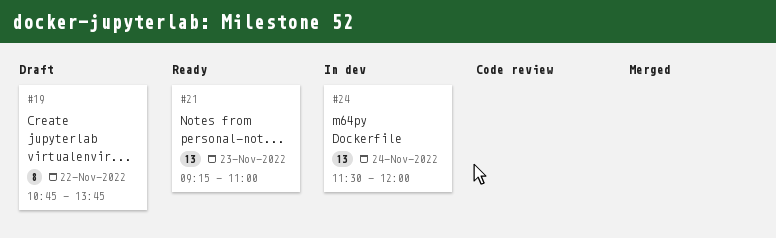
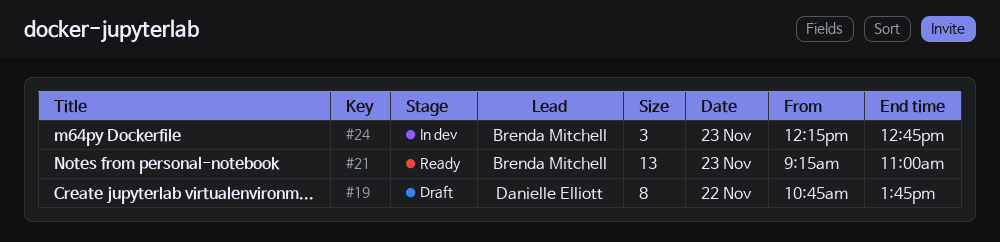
#24, estimate: 13 -> 3
#24, day: Nov 24 -> Nov 23
#24, begins: 11:30 -> 12:15
#24, ends: 12:00 -> 12:45

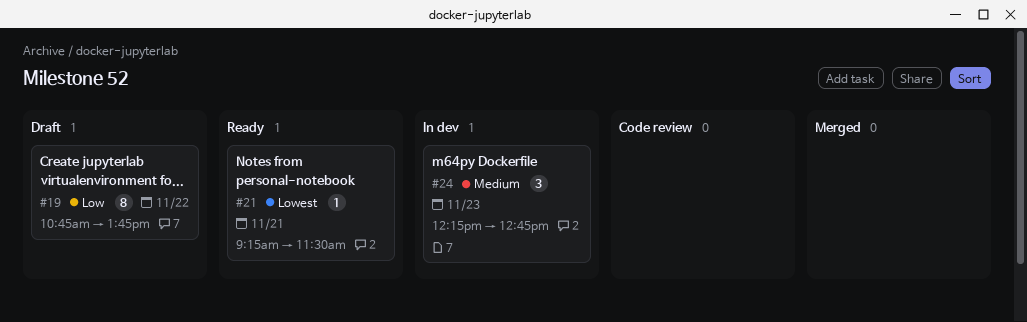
#21, estimate: 13 -> 1
#21, day: Nov 23 -> Nov 21
#21, ends: 11:00 -> 11:30

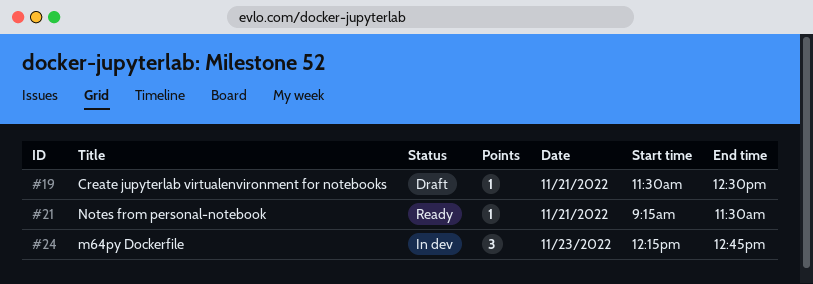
#19, estimate: 8 -> 1
#19, day: Nov 22 -> Nov 21
#19, begins: 10:45 -> 11:30
#19, ends: 13:45 -> 12:30

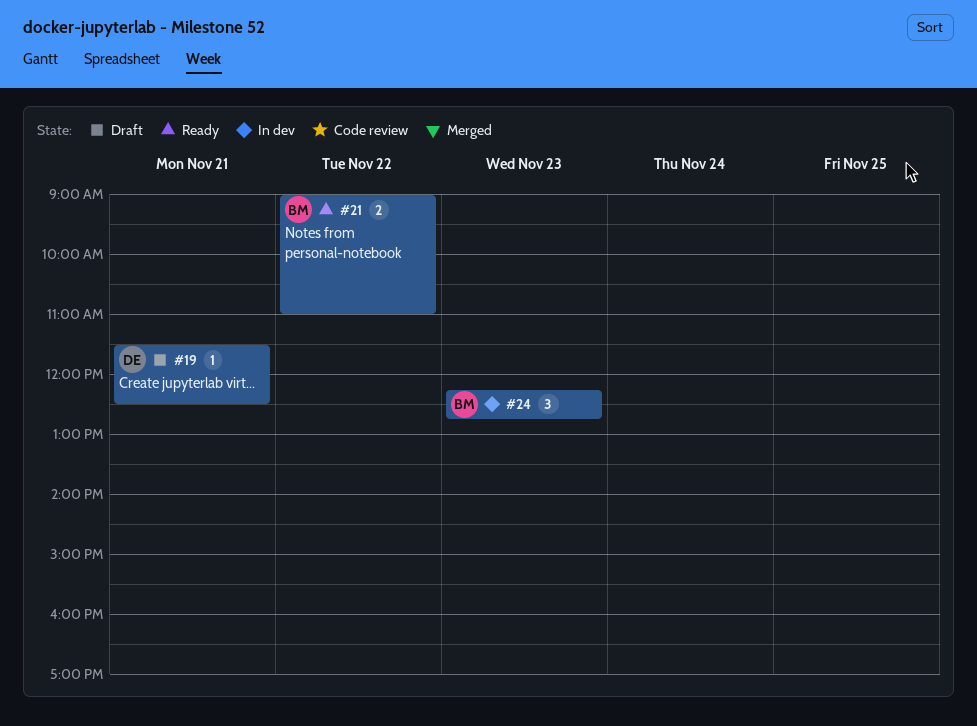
#21, estimate: 1 -> 2
#21, day: Nov 21 -> Nov 22
#21, begins: 09:15 -> 09:00
#21, ends: 11:30 -> 11:00

